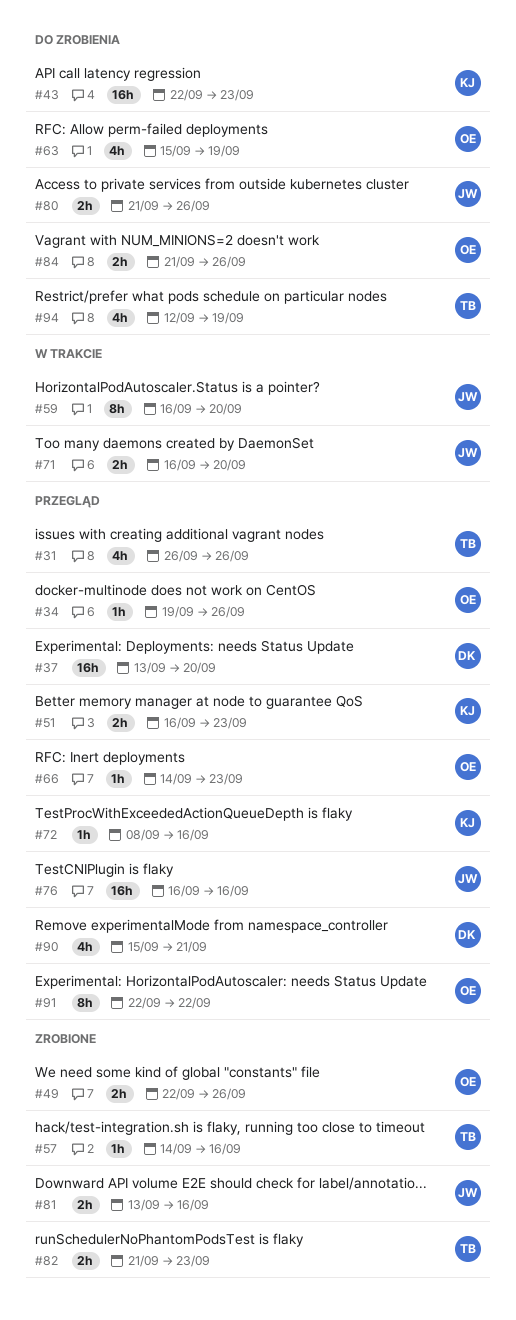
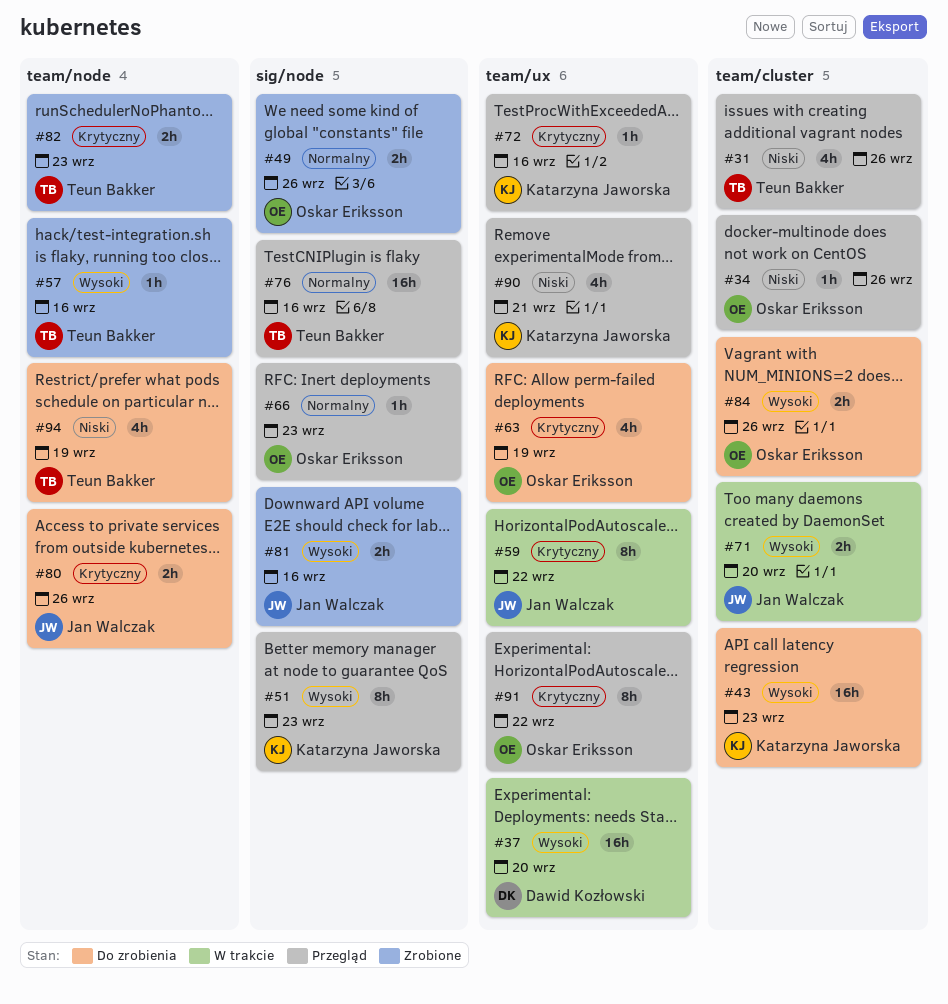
#37, status: Przegląd -> W trakcie
#51, estimate: 2h -> 8h
#59, due: Sep 20 -> Sep 22
#76, owner: Jan Walczak -> Teun Bakker
#90, owner: Dawid Kozłowski -> Katarzyna Jaworska

